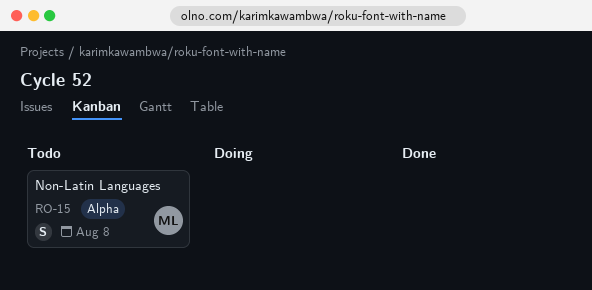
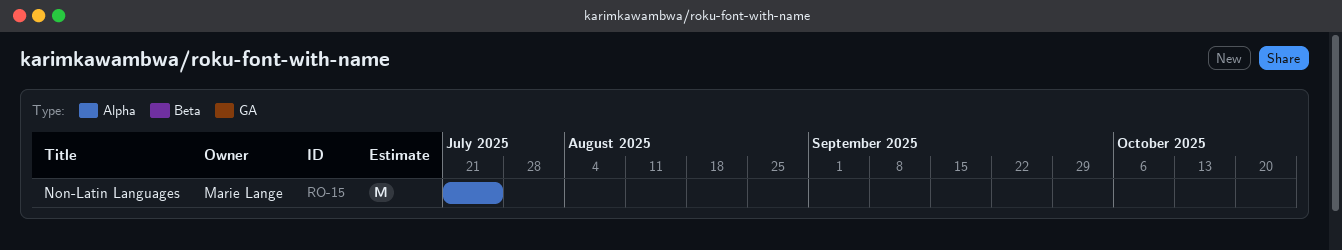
RO-15, estimate: S -> M
RO-15, due: Aug 8 -> Jul 25

